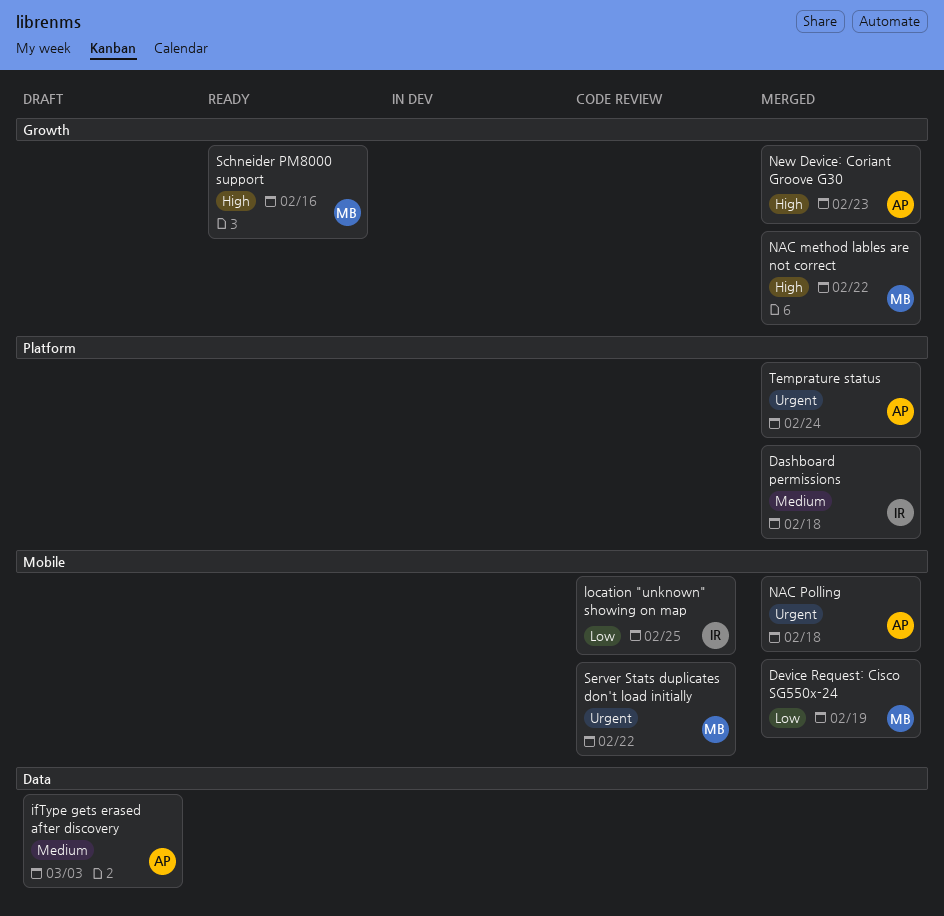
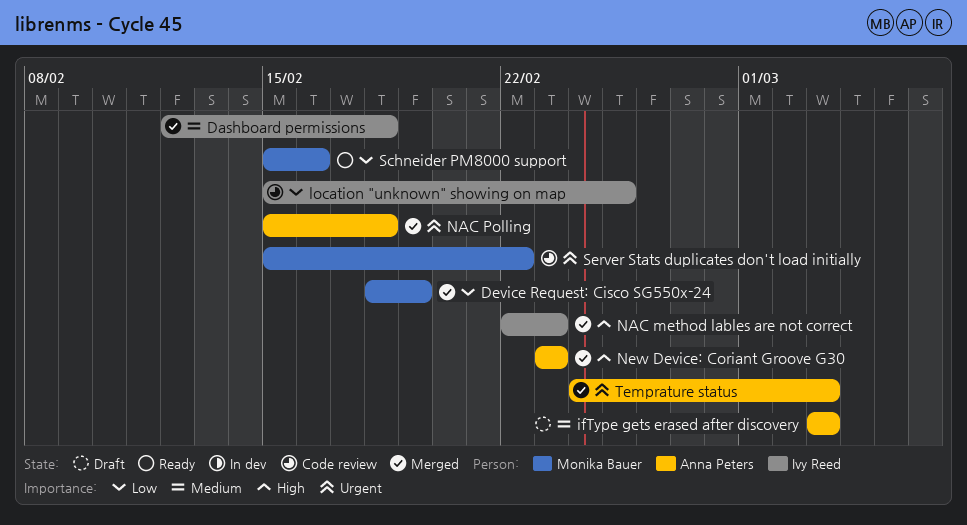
NAC method lables are not correct, owner: Monika Bauer -> Ivy Reed
NAC method lables are not correct, due: Feb 22 -> Feb 23
Schneider PM8000 support, priority: High -> Low
Temprature status, due: Feb 24 -> Mar 3

